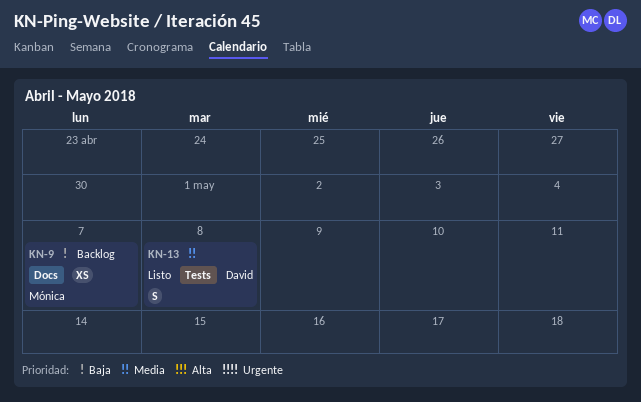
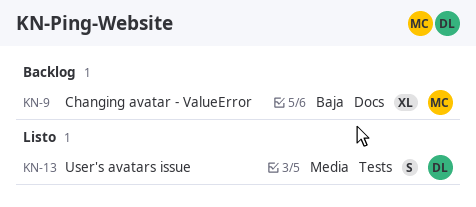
KN-9, estimate: XS -> XL

